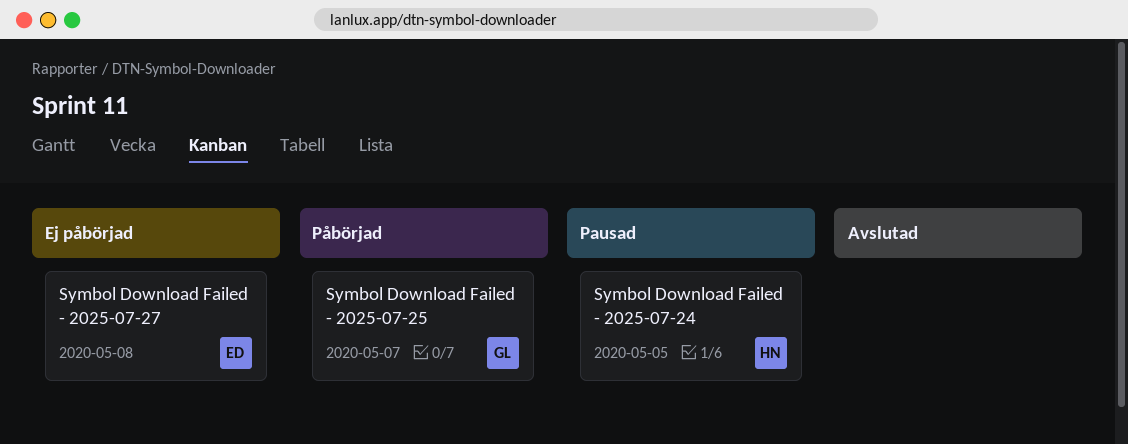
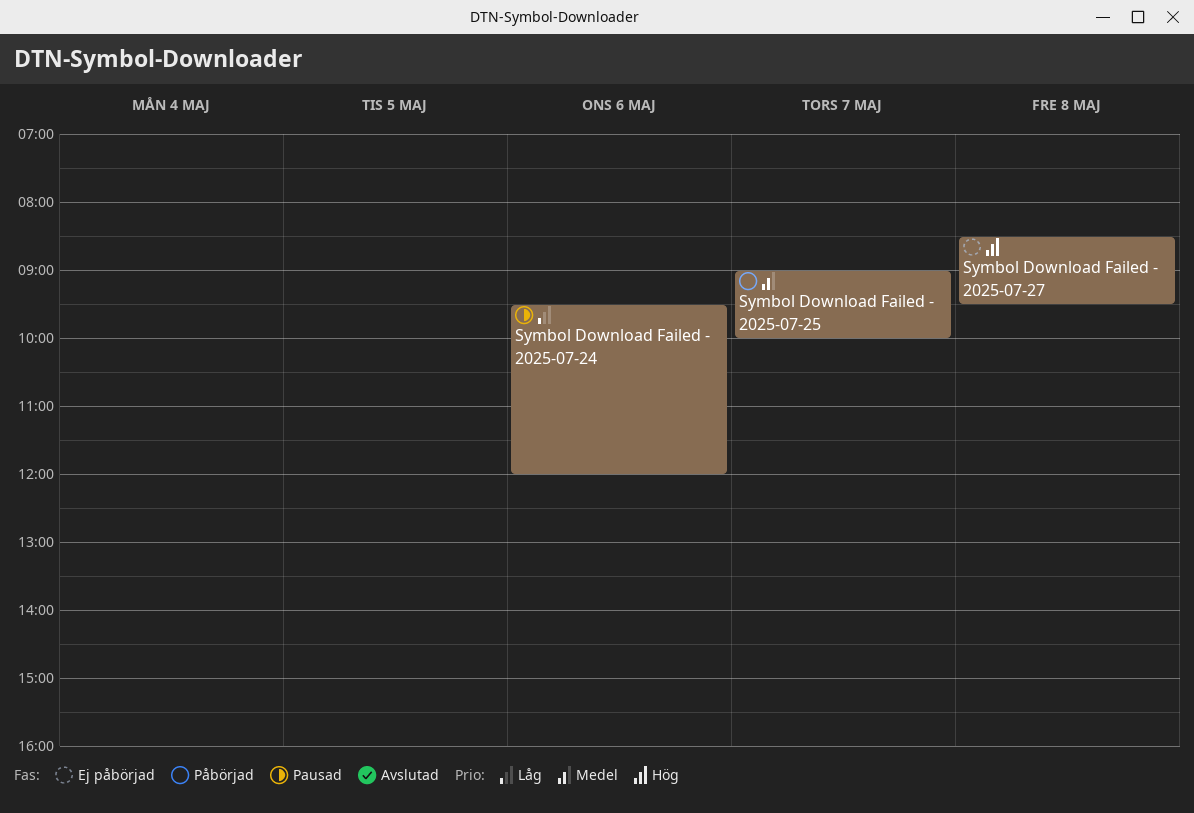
Symbol Download Failed - 2025-07-24, day: May 5 -> May 6

